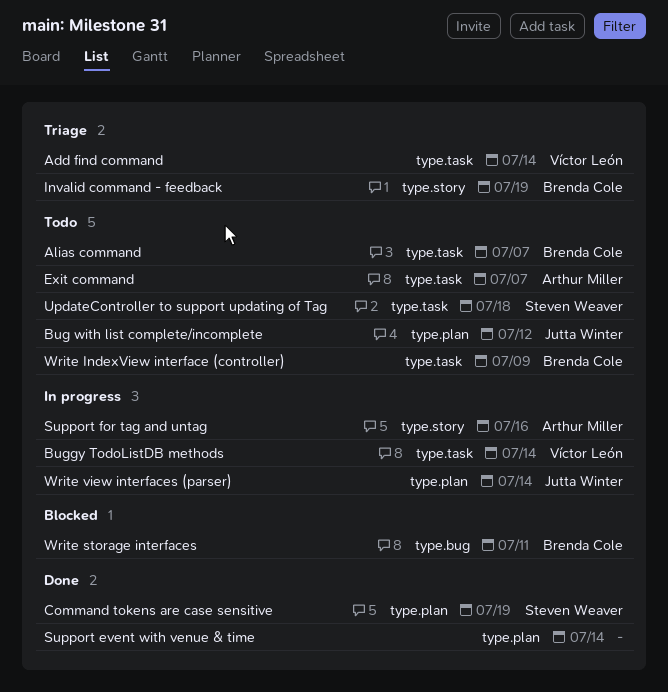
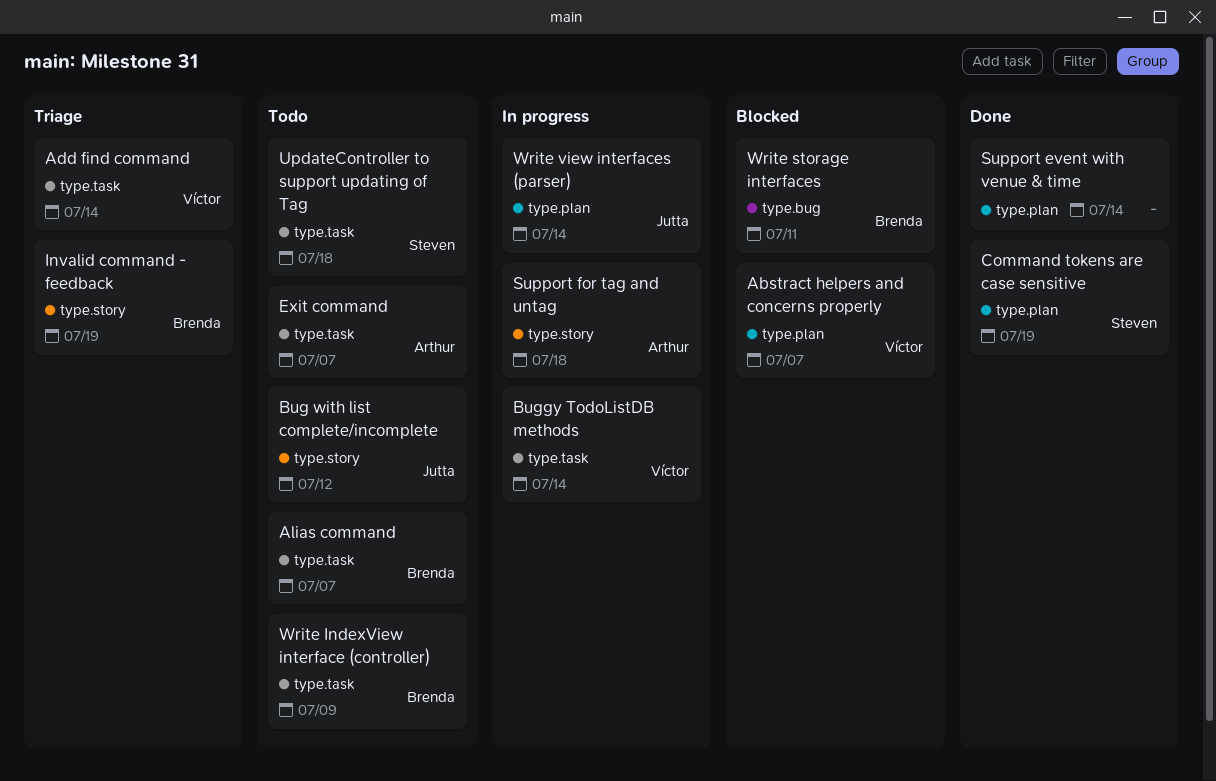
Abstract helpers and concerns properly: none -> present
Bug with list complete/incomplete, label: type.plan -> type.story
Support for tag and untag, due: Jul 16 -> Jul 18

